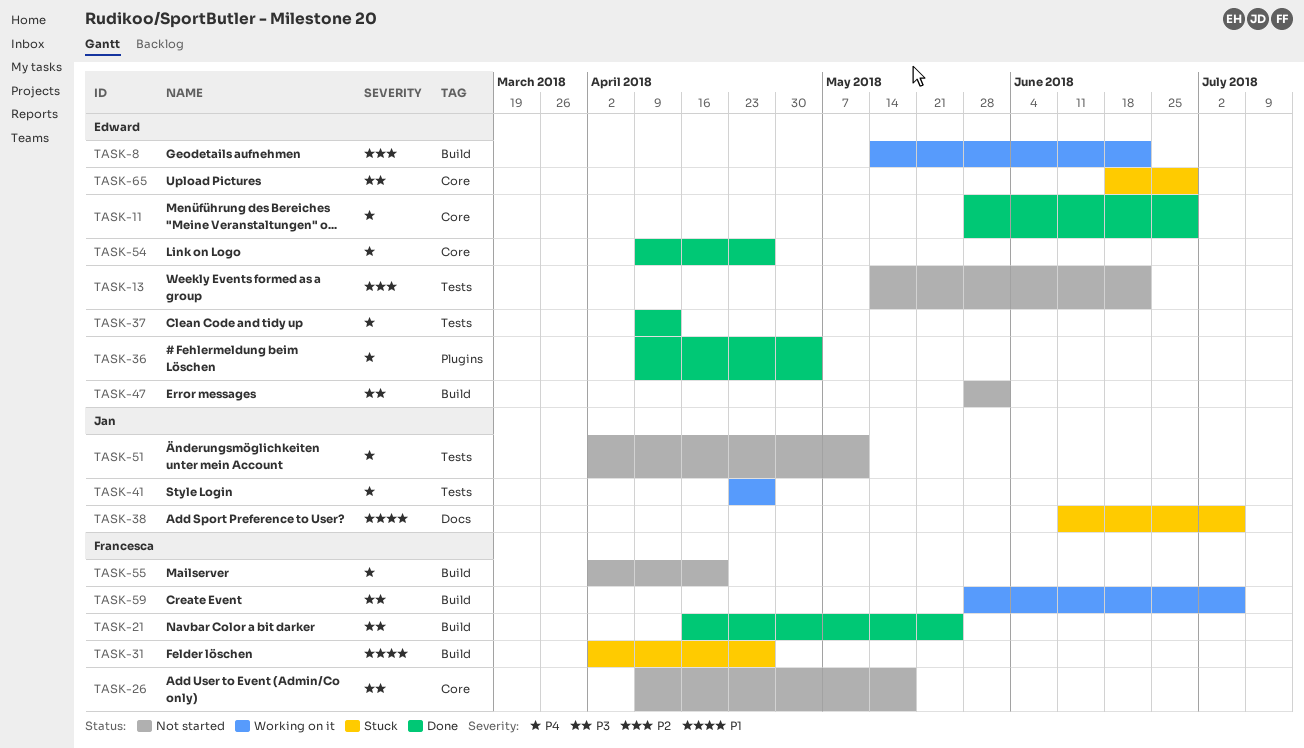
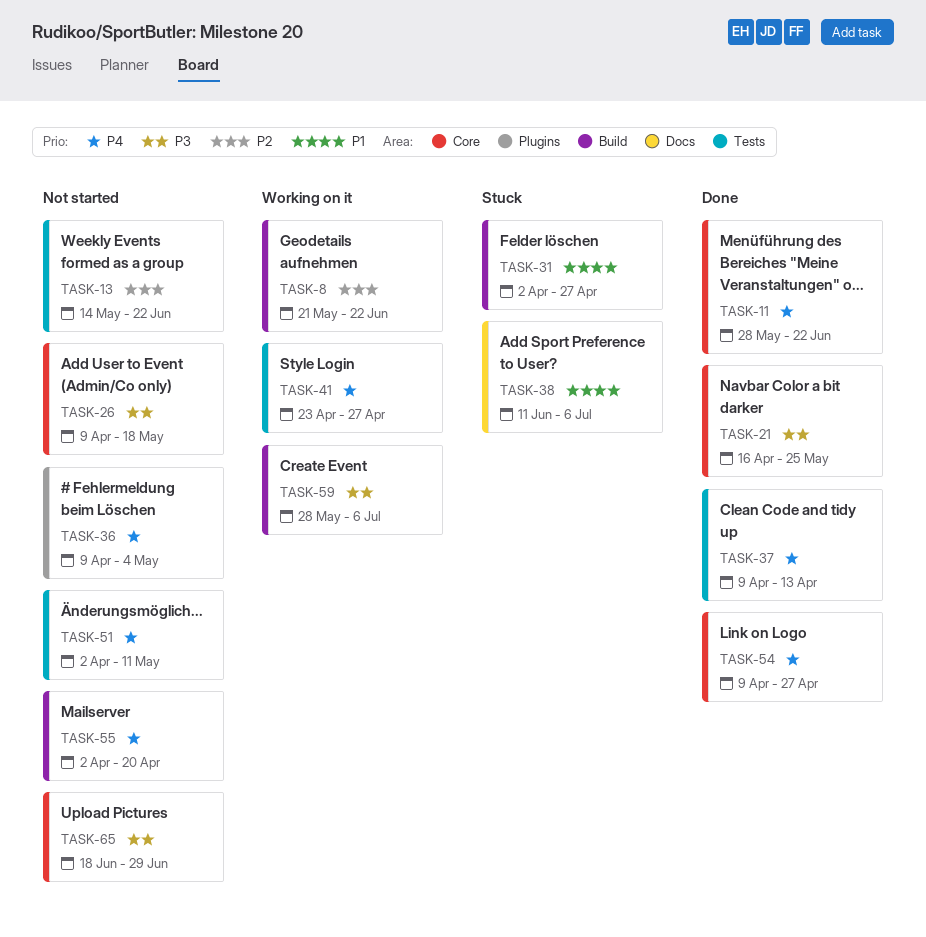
TASK-8, start: May 14 -> May 21
TASK-11, due: Jun 29 -> Jun 22
TASK-21, label: Build -> Core
TASK-36, status: Done -> Not started
TASK-47: present -> none
TASK-65, status: Stuck -> Not started

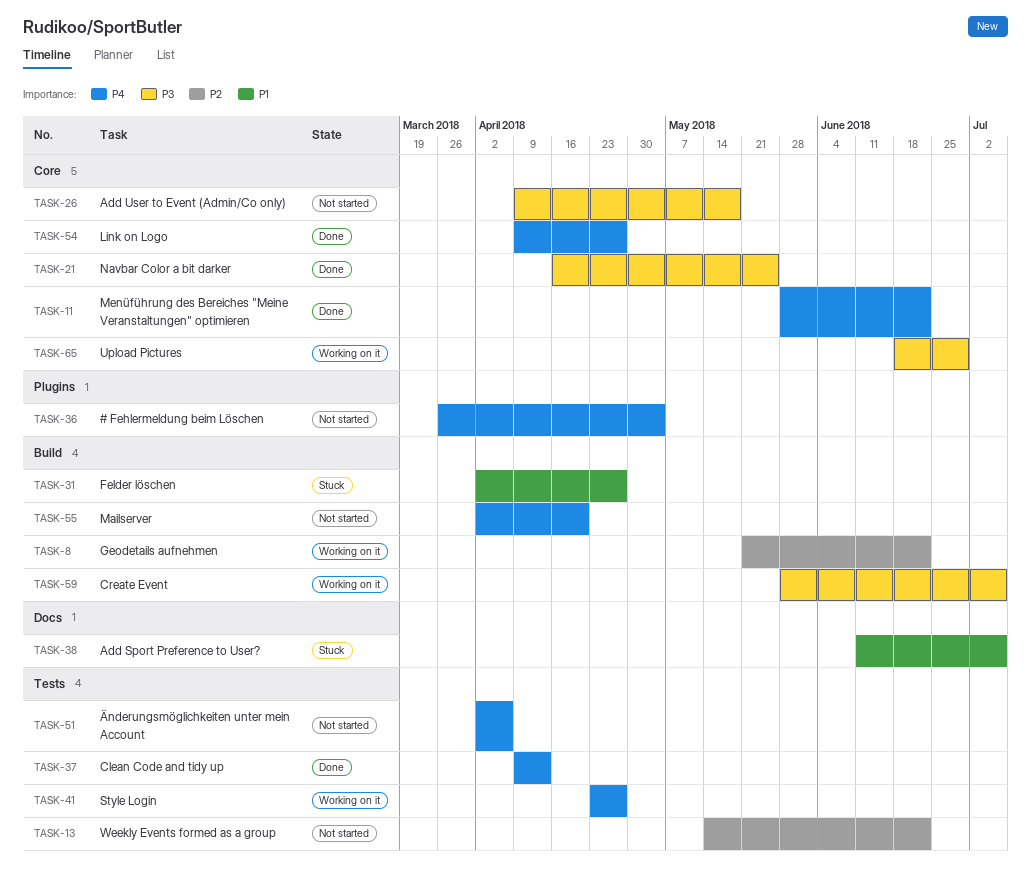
TASK-36, start: Apr 9 -> Mar 26
TASK-51, due: May 11 -> Apr 6
TASK-65, status: Not started -> Working on it

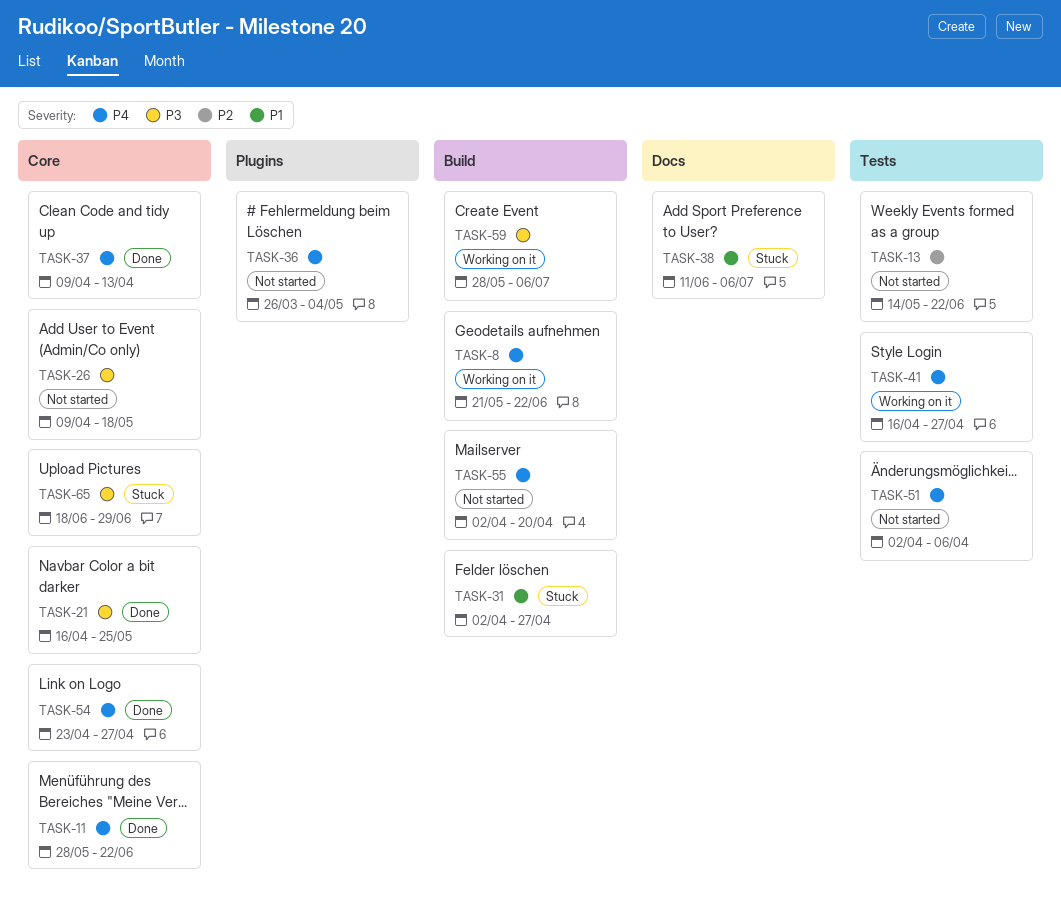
TASK-8, priority: P2 -> P4
TASK-37, label: Tests -> Core
TASK-41, start: Apr 23 -> Apr 16
TASK-54, start: Apr 9 -> Apr 23
TASK-65, status: Working on it -> Stuck

